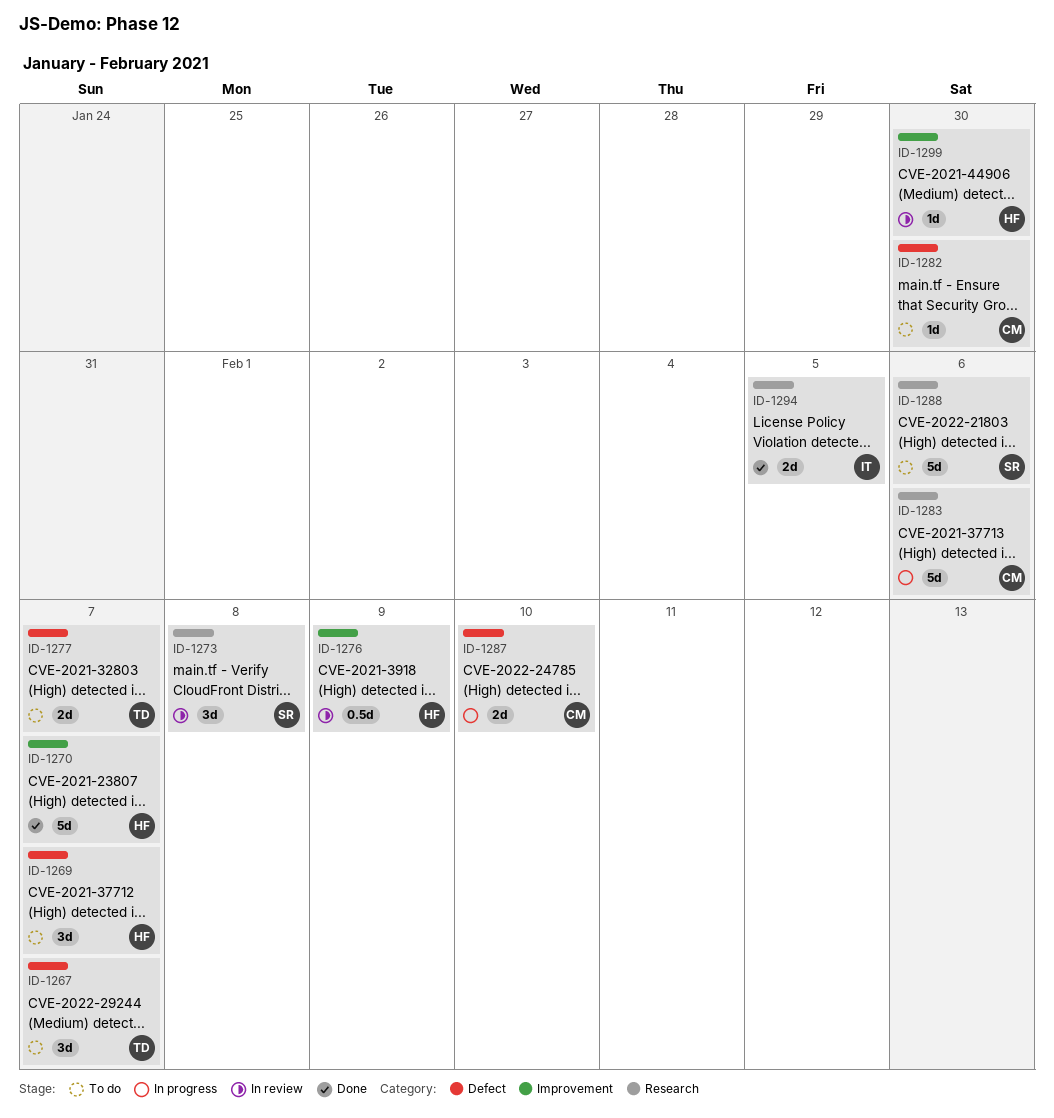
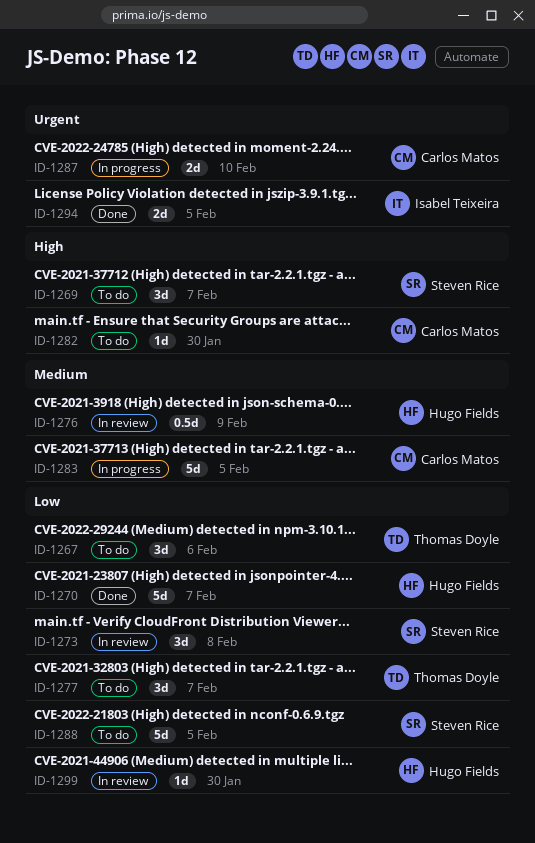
ID-1267, due: Feb 7 -> Feb 6
ID-1269, owner: Hugo Fields -> Steven Rice
ID-1277, estimate: 2d -> 3d
ID-1283, due: Feb 6 -> Feb 5
ID-1288, due: Feb 6 -> Feb 5

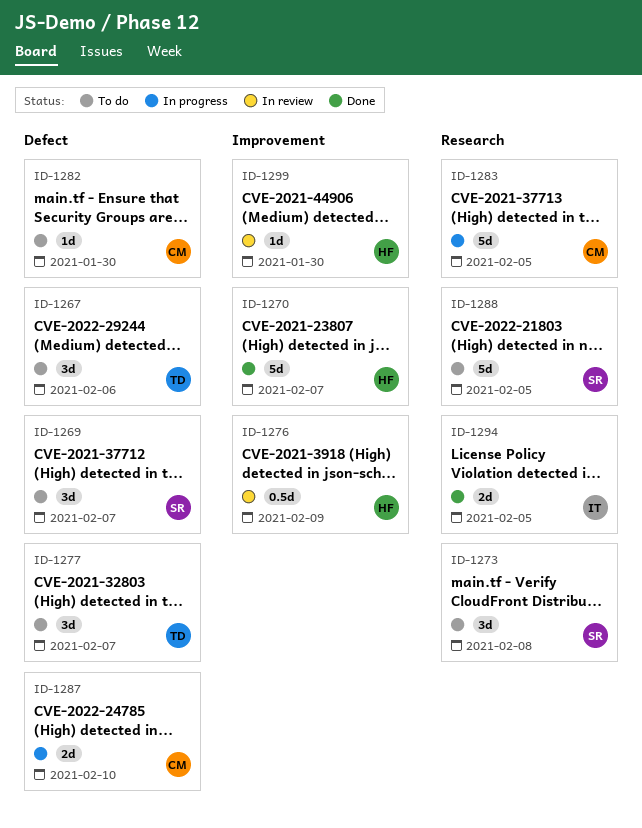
ID-1273, status: In review -> To do

